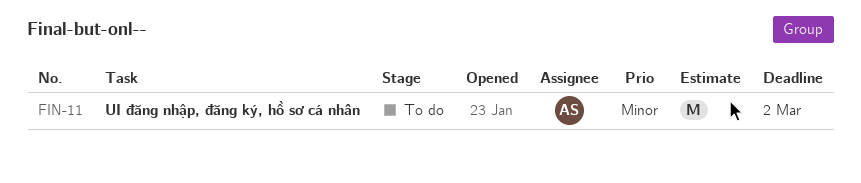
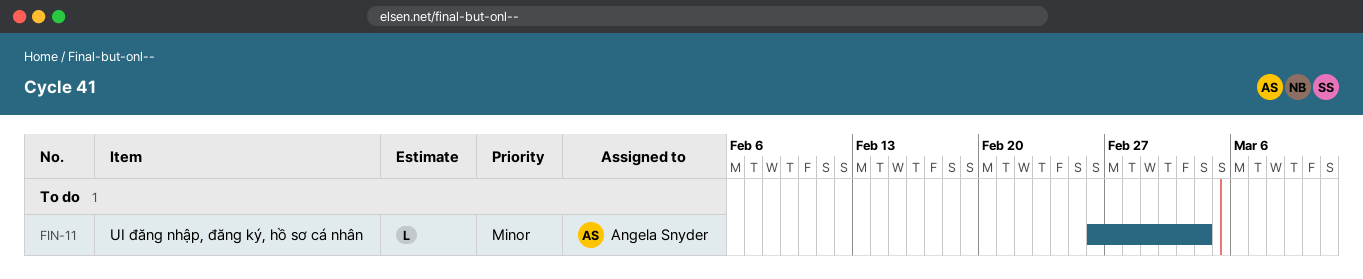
FIN-11, estimate: M -> L
FIN-11, due: Mar 2 -> Mar 4

